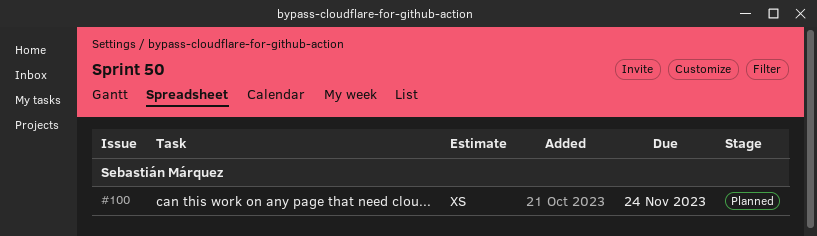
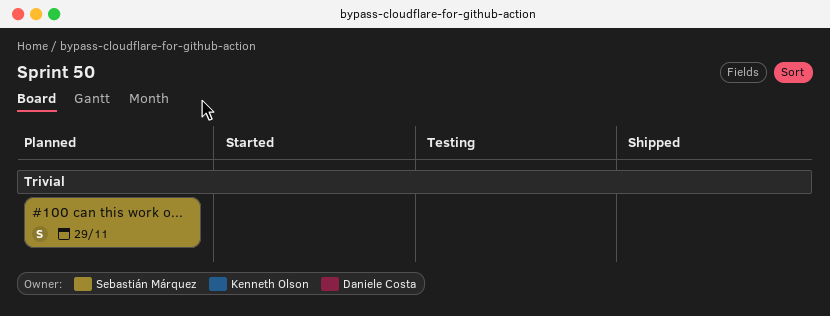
#100, estimate: XS -> S
#100, due: Nov 24 -> Nov 29

